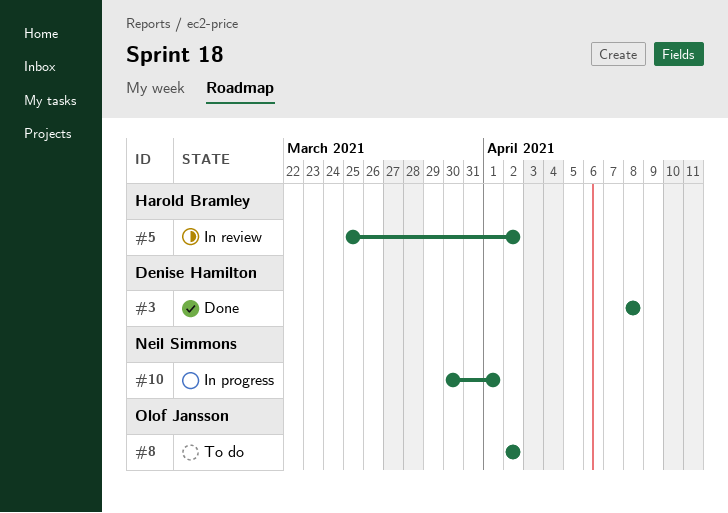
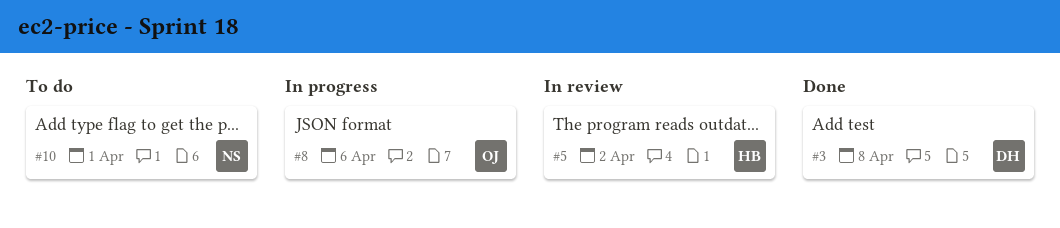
#8, status: To do -> In progress
#8, due: Apr 2 -> Apr 6
#10, status: In progress -> To do

